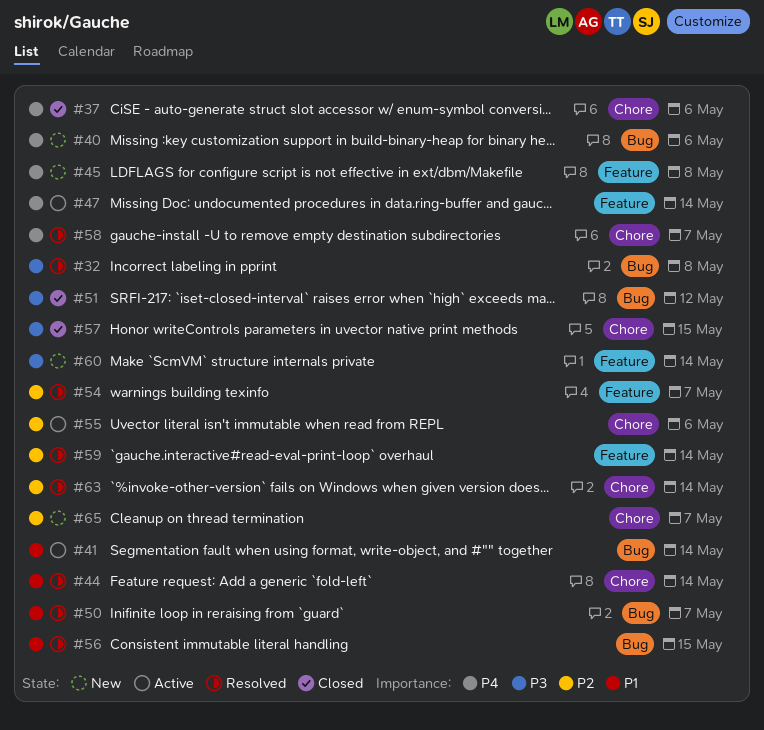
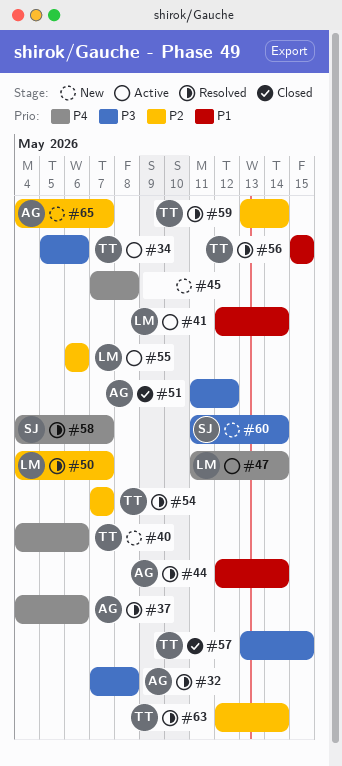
#34: none -> present
#37, status: Closed -> Resolved
#50, priority: P1 -> P2

